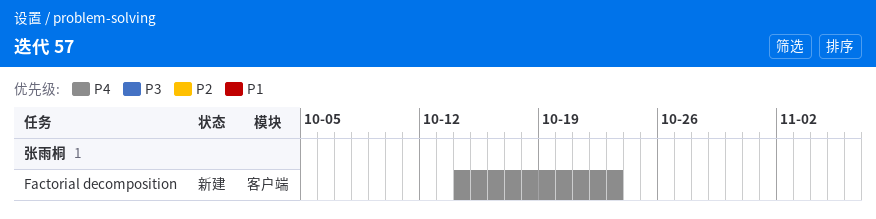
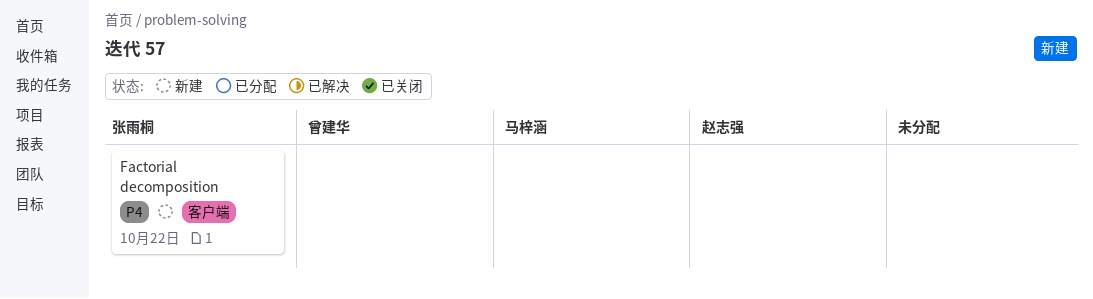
Factorial decomposition, due: Oct 23 -> Oct 22

